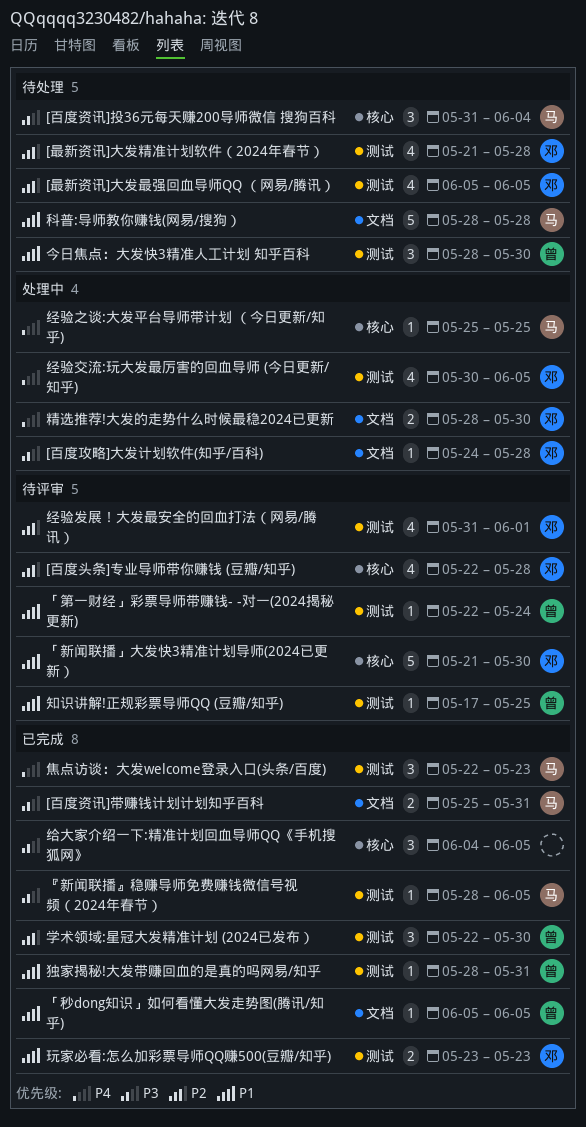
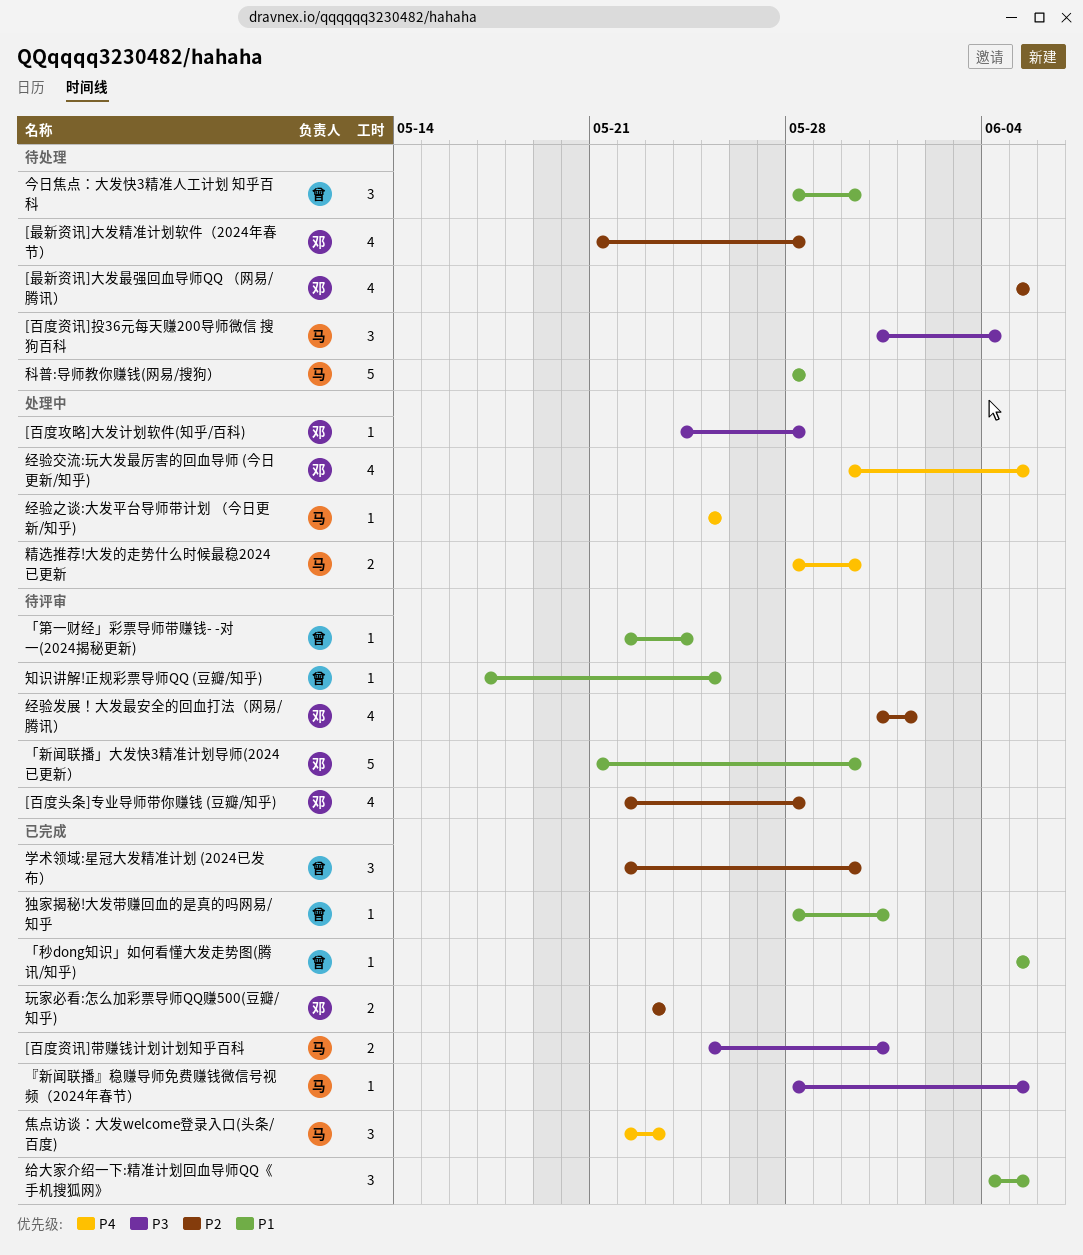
玩家必看:怎么加彩票导师QQ赚500(豆瓣/知乎), priority: P1 -> P2
精选推荐!大发的走势什么时候最稳2024已更新, owner: 邓 -> 马
给大家介绍一下:精准计划回血导师QQ《手机搜狐网》, priority: P3 -> P1

